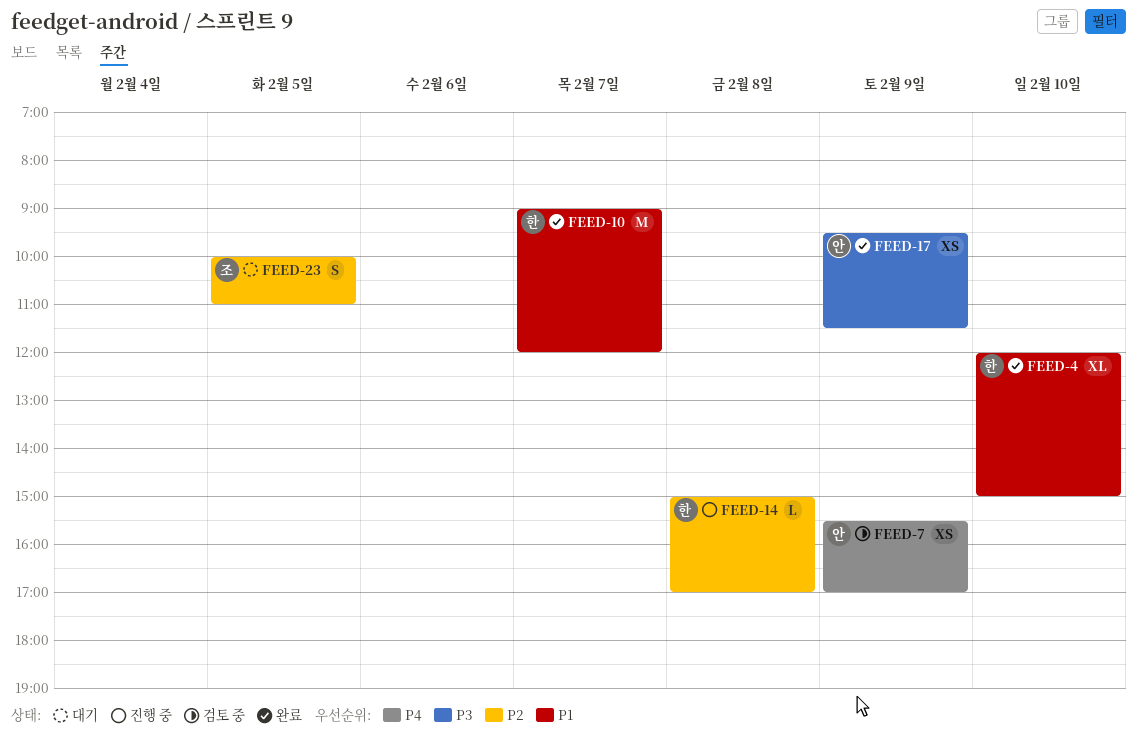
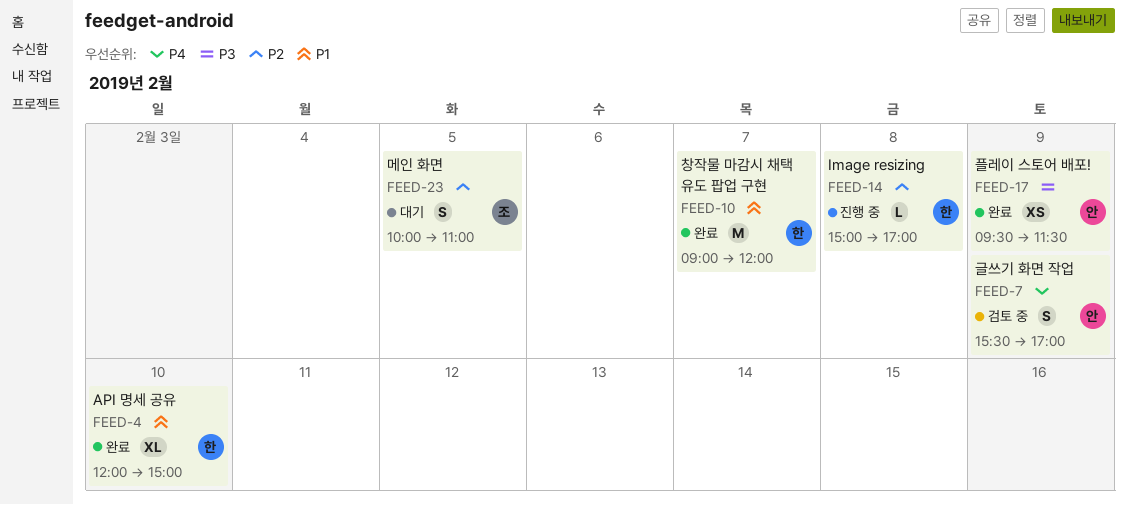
FEED-7, estimate: XS -> S

